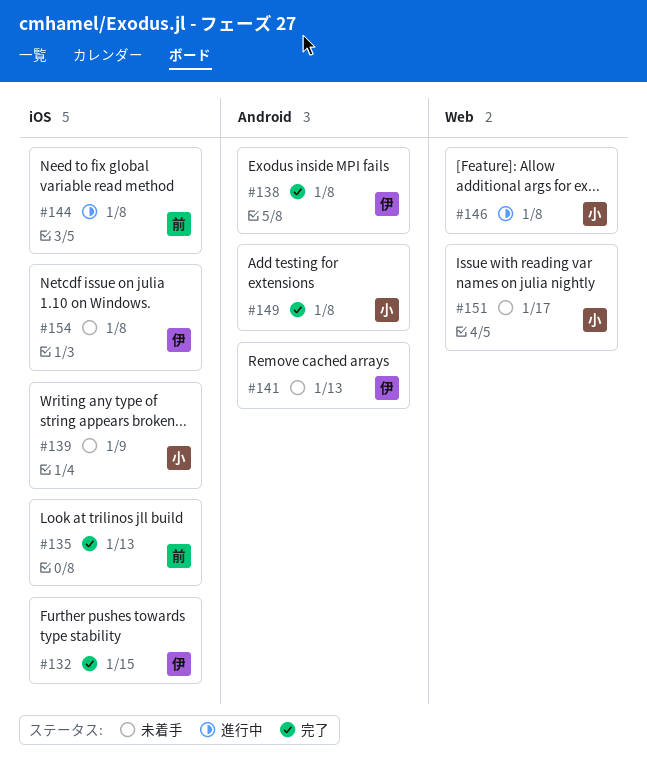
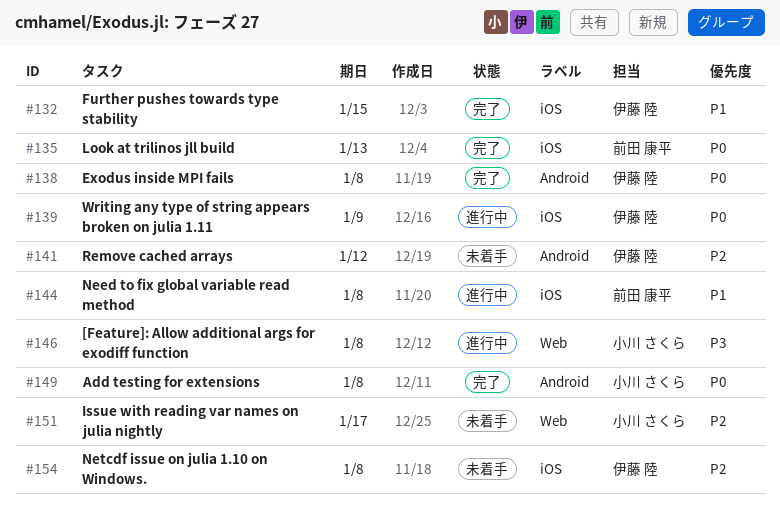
#139, status: 未着手 -> 進行中
#139, owner: 小川 さくら -> 伊藤 陸
#141, due: Jan 13 -> Jan 12

